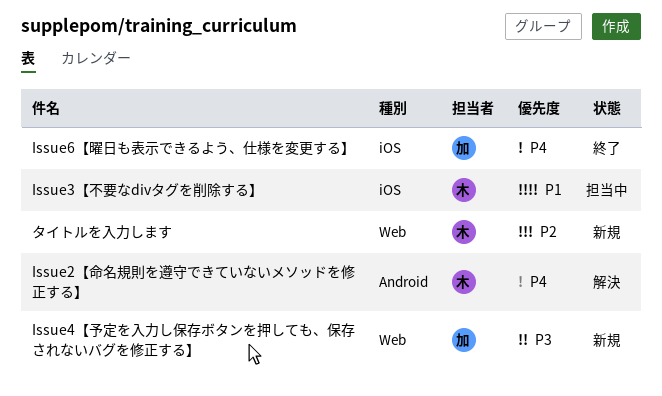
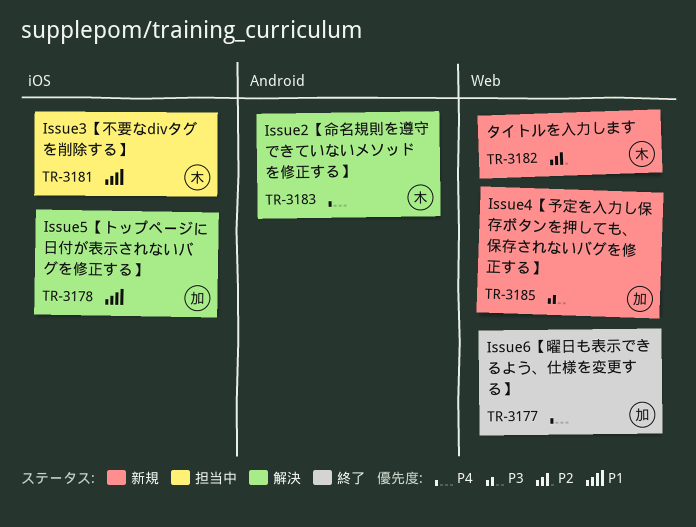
Issue5【トップページに日付が表示されないバグを修正する】: none -> present
Issue6【曜日も表示できるよう、仕様を変更する】, label: iOS -> Web

